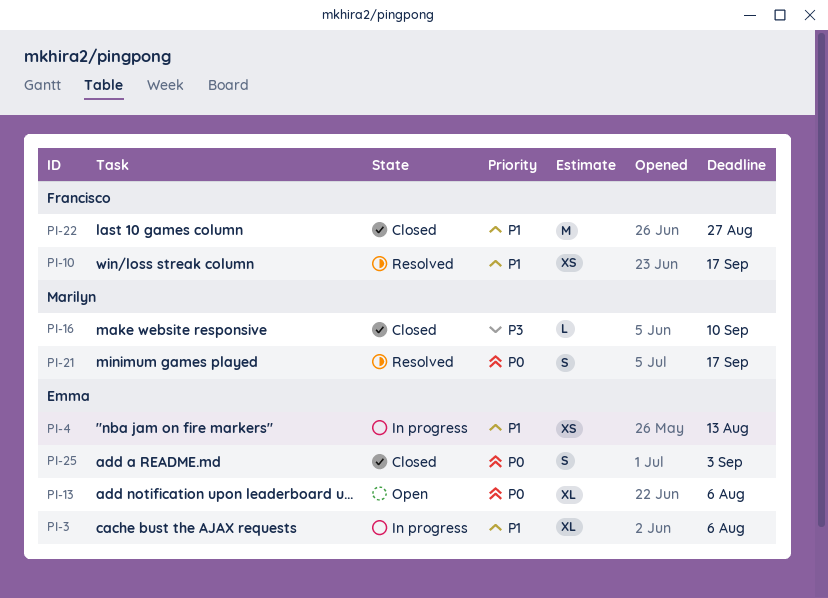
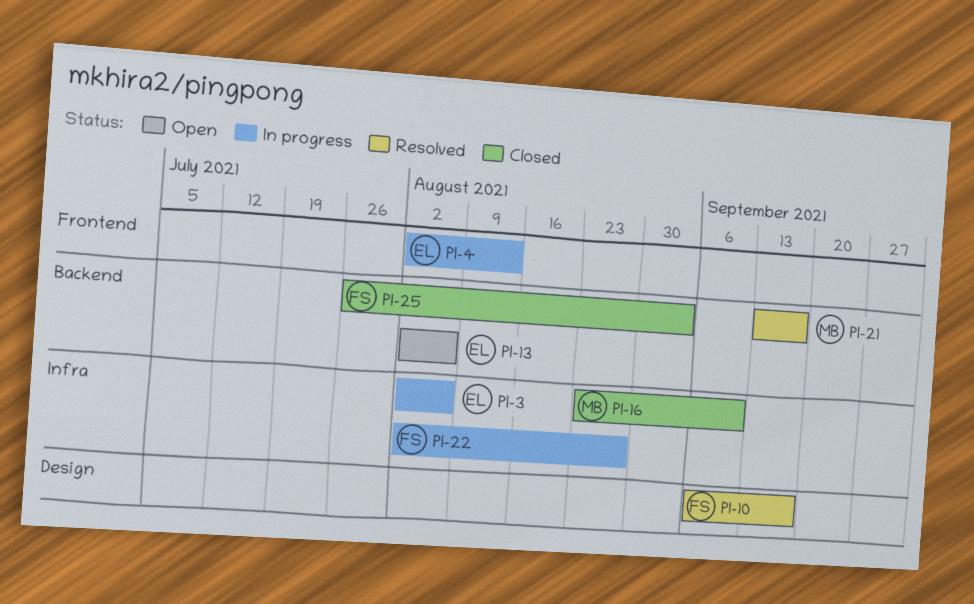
PI-22, status: Closed -> In progress
PI-25, owner: Emma -> Francisco

